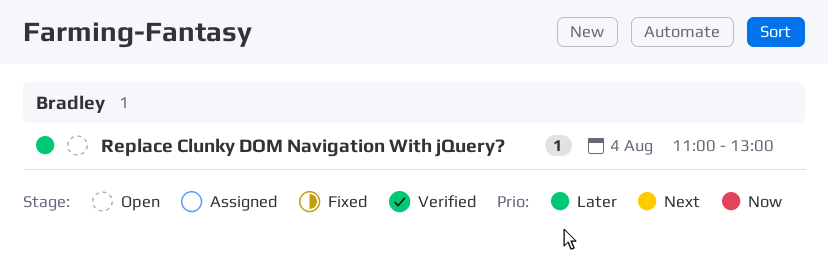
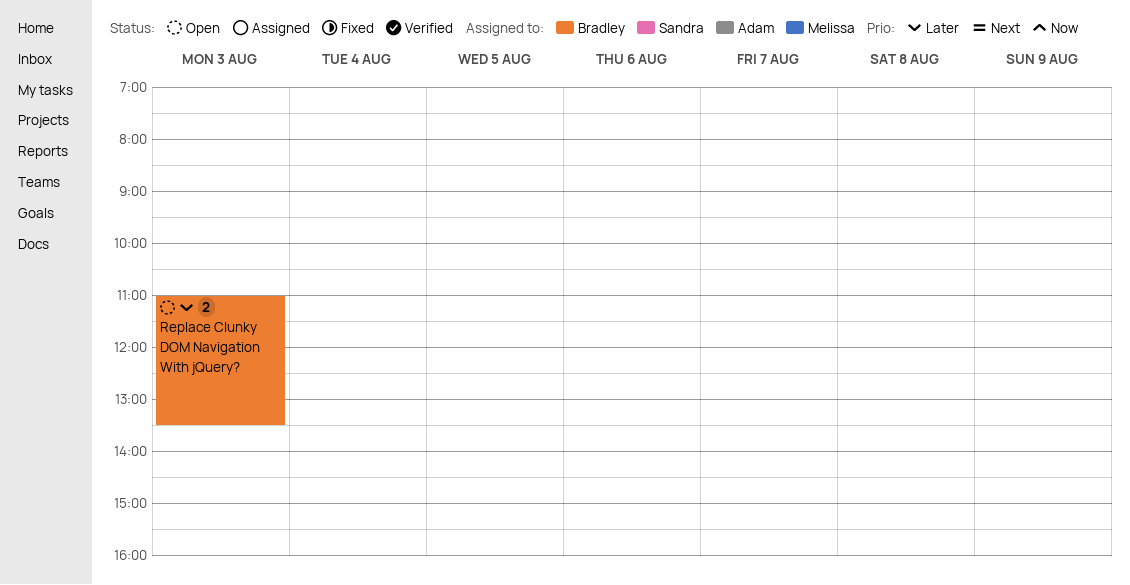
Replace Clunky DOM Navigation With jQuery?, estimate: 1 -> 2
Replace Clunky DOM Navigation With jQuery?, day: Aug 4 -> Aug 3
Replace Clunky DOM Navigation With jQuery?, ends: 13:00 -> 13:30

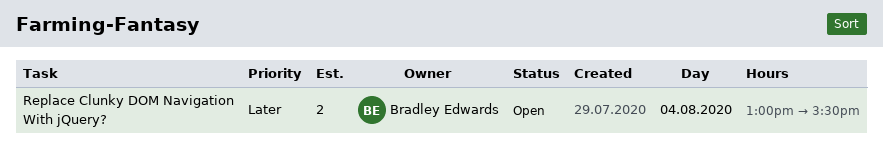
Replace Clunky DOM Navigation With jQuery?, day: Aug 3 -> Aug 4
Replace Clunky DOM Navigation With jQuery?, begins: 11:00 -> 13:00
Replace Clunky DOM Navigation With jQuery?, ends: 13:30 -> 15:30

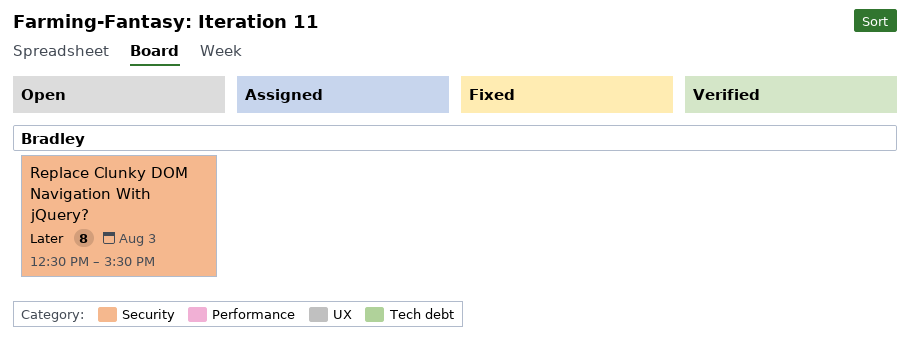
Replace Clunky DOM Navigation With jQuery?, estimate: 2 -> 8
Replace Clunky DOM Navigation With jQuery?, day: Aug 4 -> Aug 3
Replace Clunky DOM Navigation With jQuery?, begins: 13:00 -> 12:30

